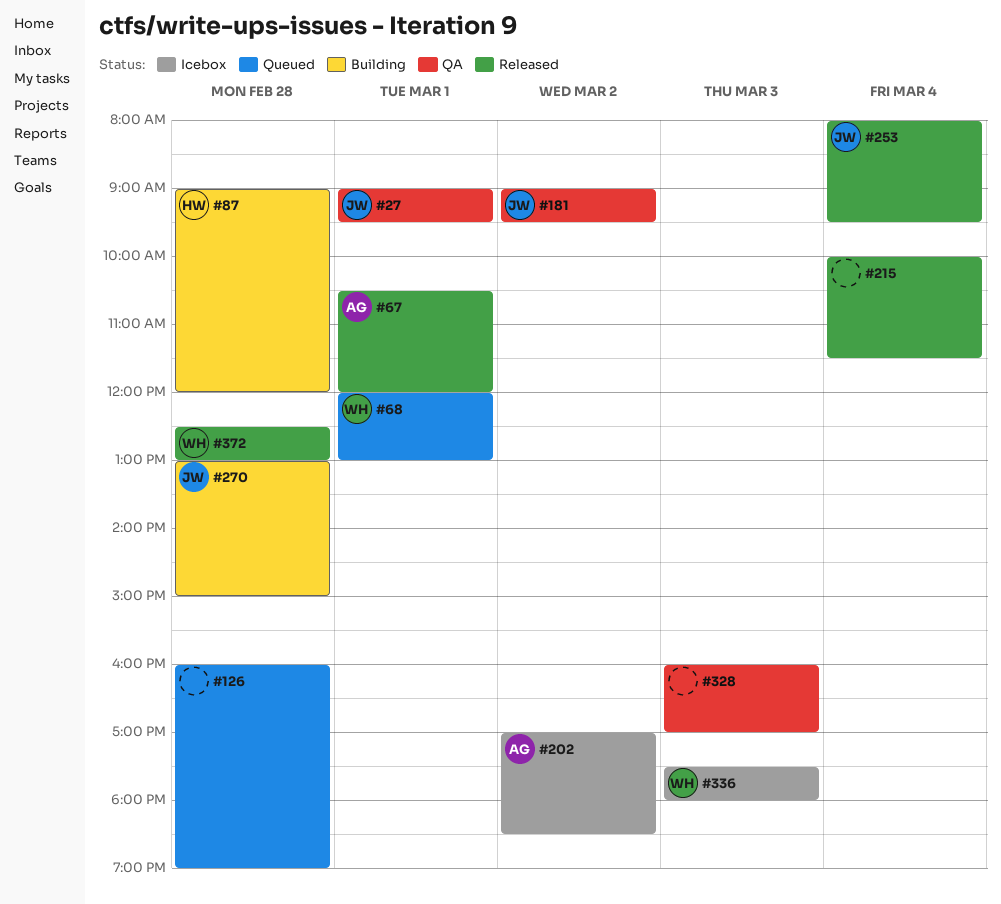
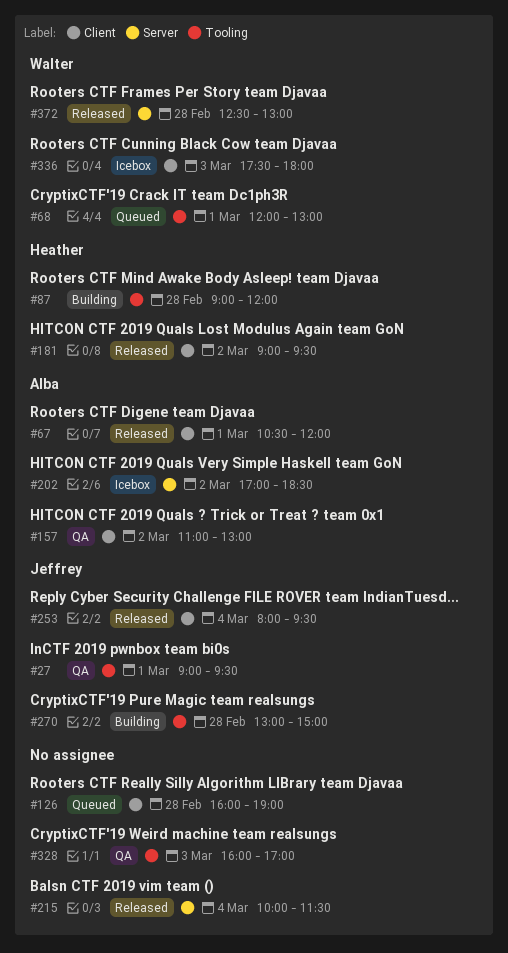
#157: none -> present
#181, status: QA -> Released
#181, owner: Jeffrey -> Heather

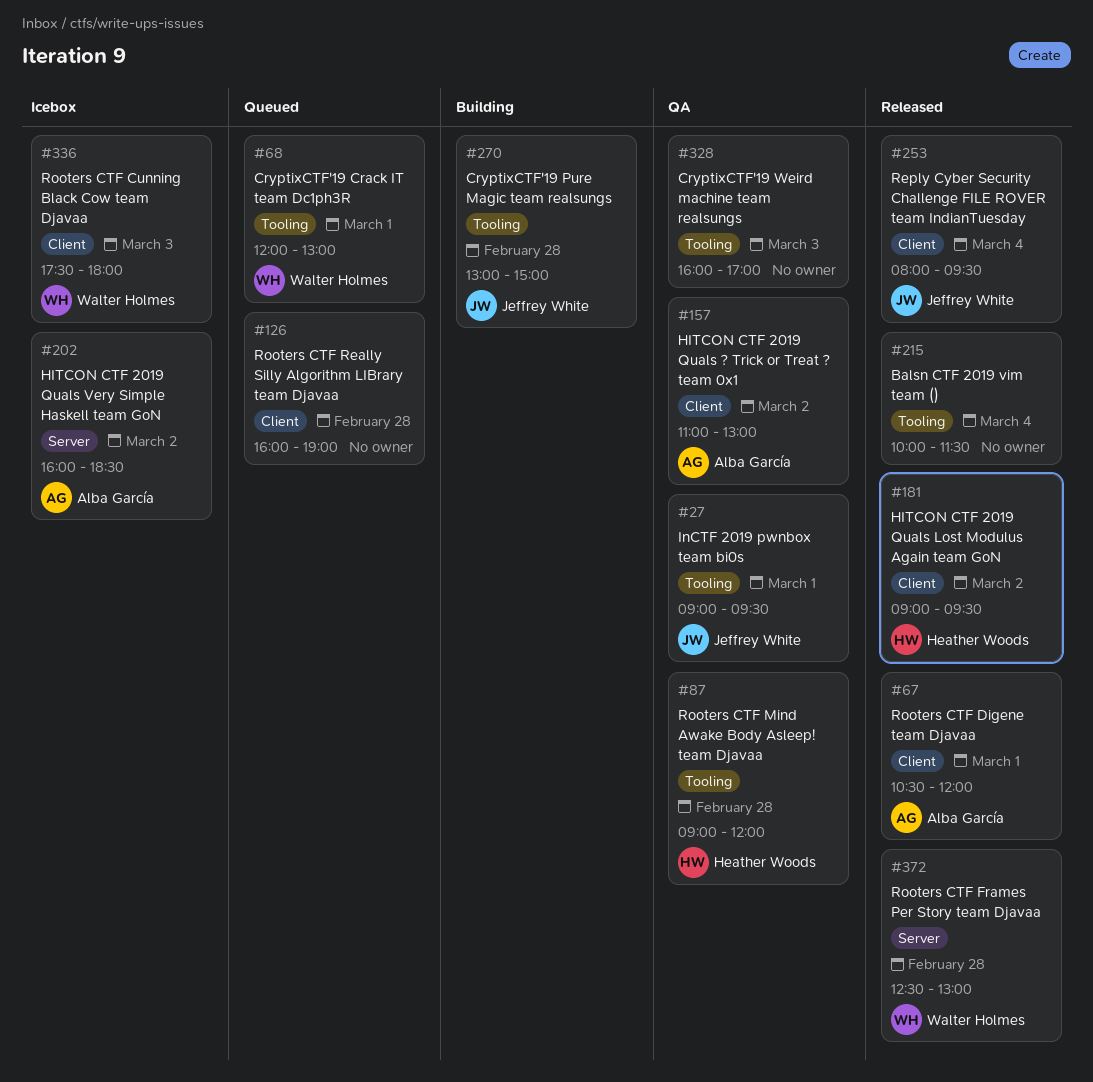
#87, status: Building -> QA
#202, begins: 17:00 -> 16:00
#215, label: Server -> Tooling

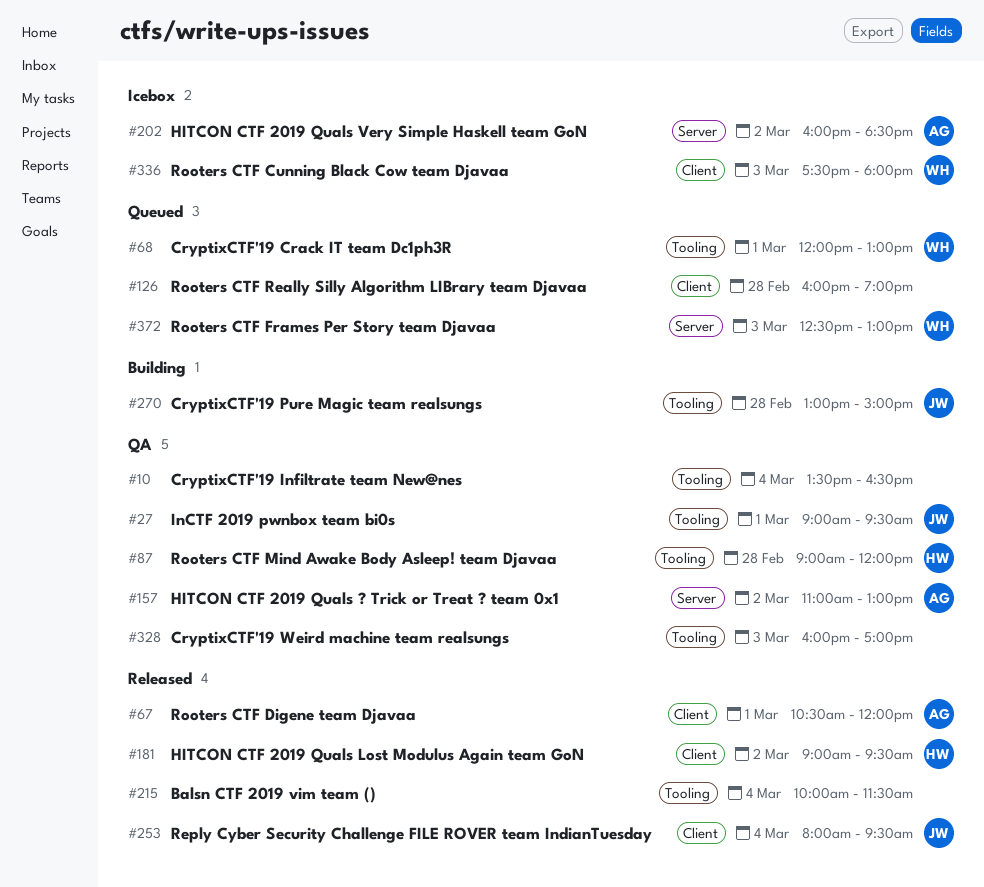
#10: none -> present
#157, label: Client -> Server
#372, status: Released -> Queued
#372, day: Feb 28 -> Mar 3

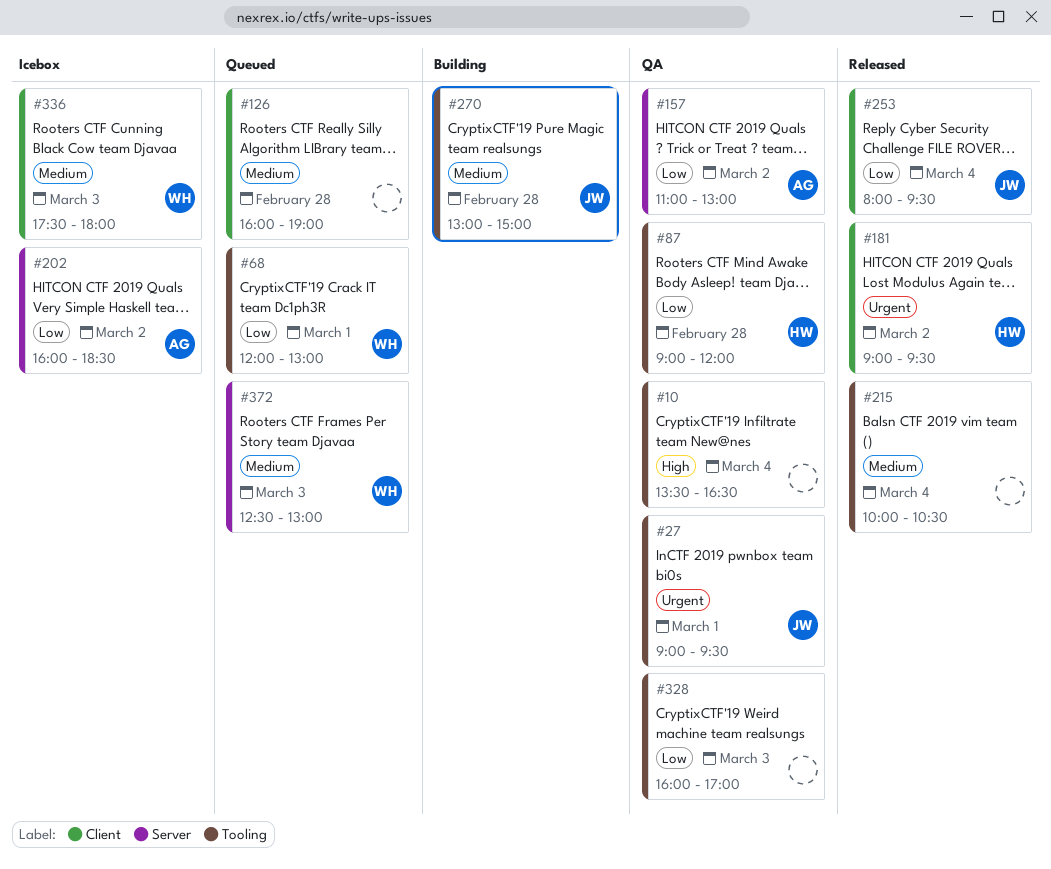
#67: present -> none
#215, ends: 11:30 -> 10:30

